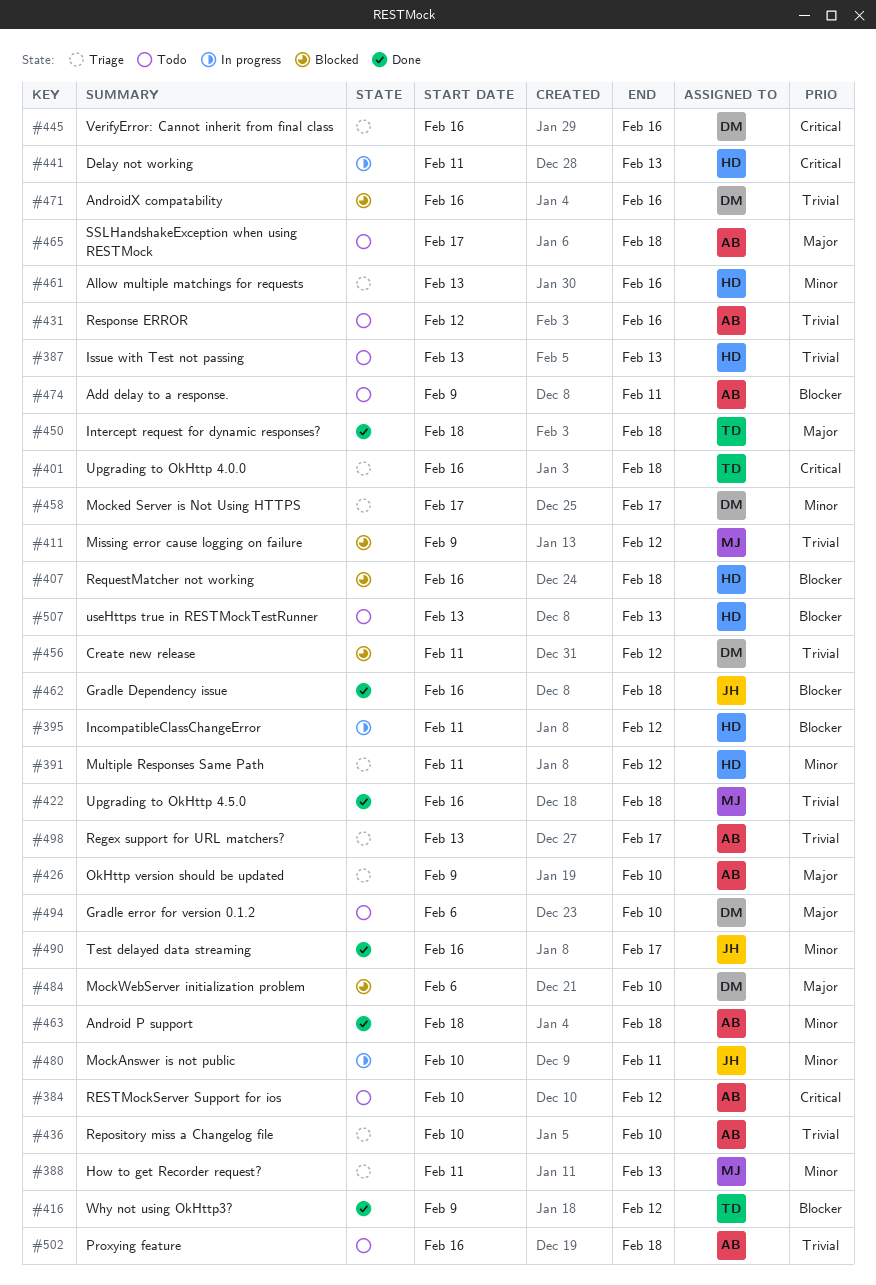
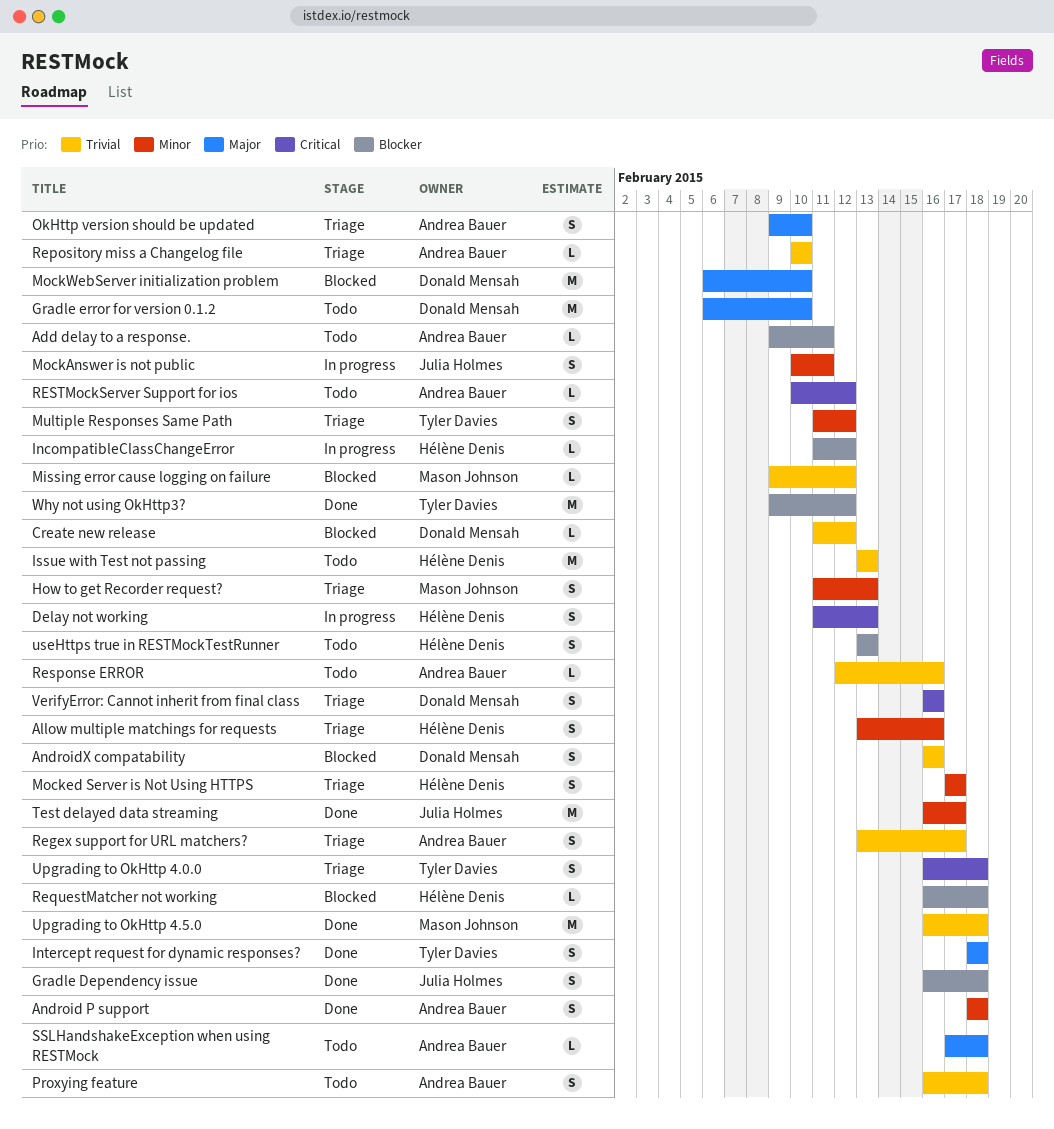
Mocked Server is Not Using HTTPS, owner: Donald Mensah -> Hélène Denis
Multiple Responses Same Path, owner: Hélène Denis -> Tyler Davies

